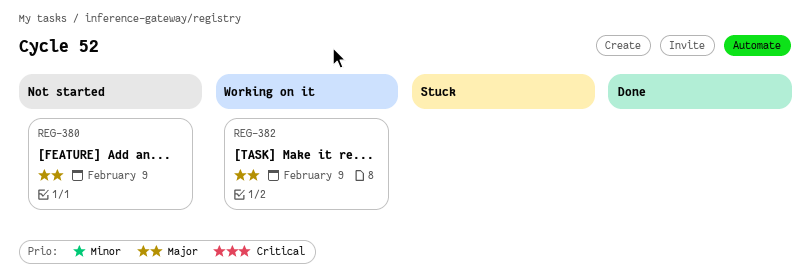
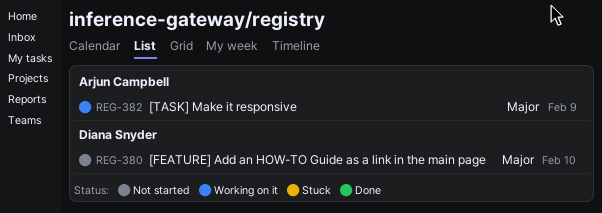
REG-380, due: Feb 9 -> Feb 10

